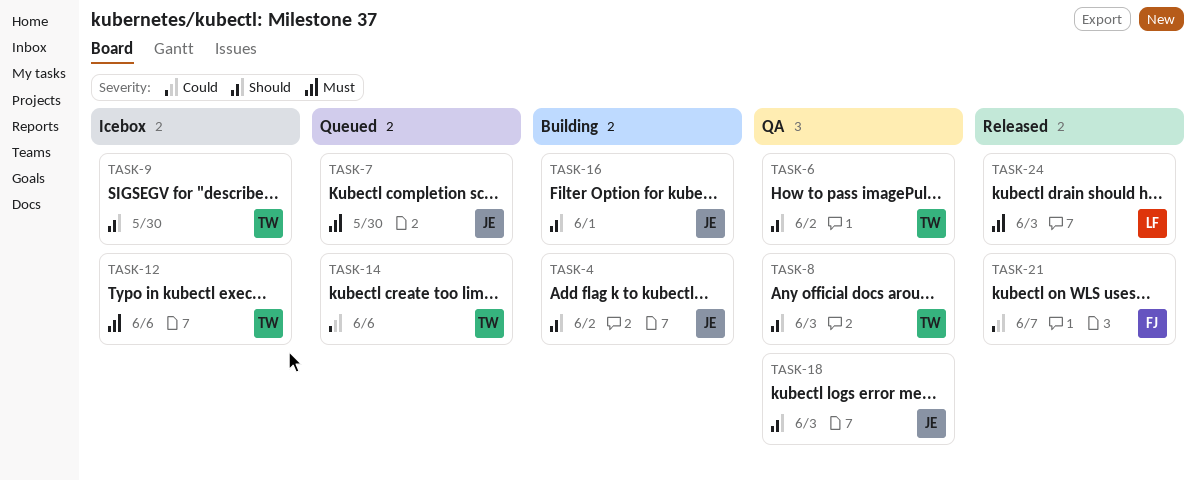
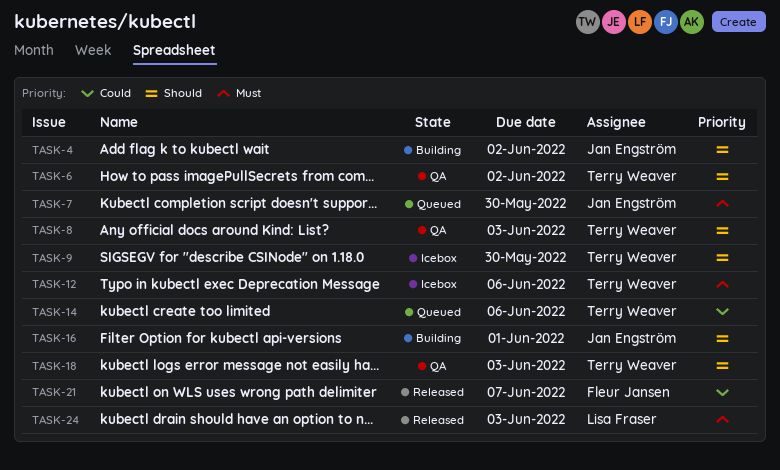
TASK-18, owner: Jan Engström -> Terry Weaver

